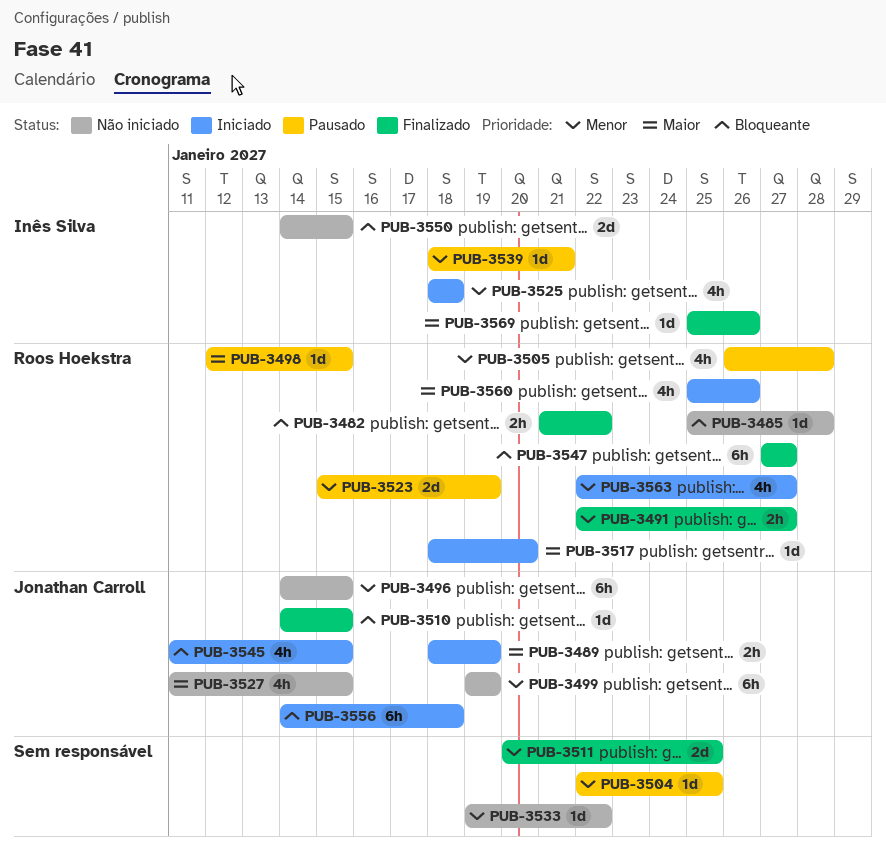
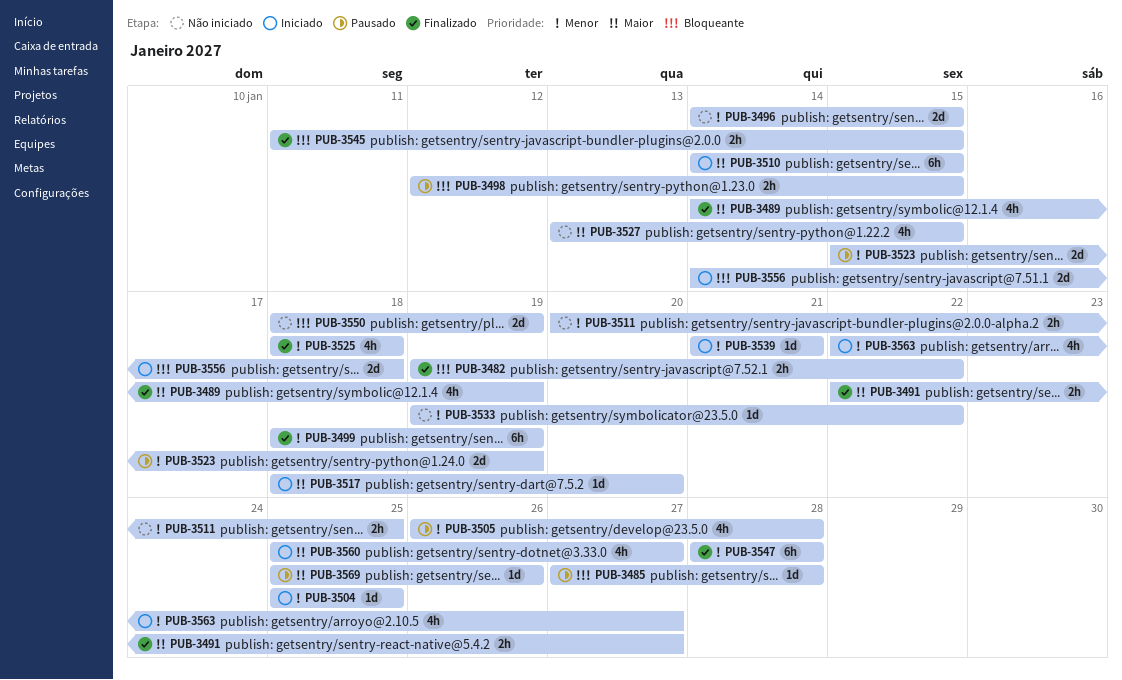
PUB-3482, start: Jan 21 -> Jan 19
PUB-3485, status: Não iniciado -> Pausado
PUB-3485, start: Jan 25 -> Jan 27
PUB-3489, status: Iniciado -> Finalizado
PUB-3489, estimate: 2h -> 4h
PUB-3489, start: Jan 18 -> Jan 14
PUB-3491, priority: Menor -> Maior
PUB-3496, estimate: 6h -> 2d
PUB-3498, priority: Maior -> Bloqueante
PUB-3498, estimate: 1d -> 2h
PUB-3499, status: Não iniciado -> Finalizado
PUB-3499, start: Jan 19 -> Jan 18
PUB-3504, status: Pausado -> Iniciado
PUB-3504, start: Jan 22 -> Jan 25
PUB-3510, status: Finalizado -> Iniciado
PUB-3510, priority: Bloqueante -> Maior
PUB-3510, estimate: 1d -> 6h
PUB-3511, status: Finalizado -> Não iniciado
PUB-3511, estimate: 2d -> 2h
PUB-3525, status: Iniciado -> Finalizado
PUB-3527, start: Jan 11 -> Jan 13
PUB-3539, status: Pausado -> Iniciado
PUB-3539, start: Jan 18 -> Jan 21
PUB-3545, status: Iniciado -> Finalizado
PUB-3545, estimate: 4h -> 2h
PUB-3547, priority: Bloqueante -> Menor
PUB-3547, start: Jan 27 -> Jan 28
PUB-3547, due: Jan 27 -> Jan 28
PUB-3550, start: Jan 14 -> Jan 18
PUB-3550, due: Jan 15 -> Jan 19
PUB-3556, estimate: 6h -> 2d
PUB-3560, due: Jan 26 -> Jan 27
PUB-3569, status: Finalizado -> Pausado

